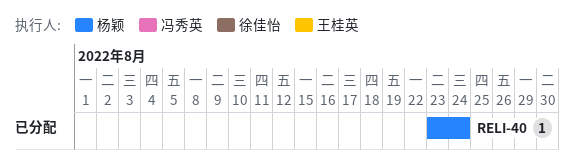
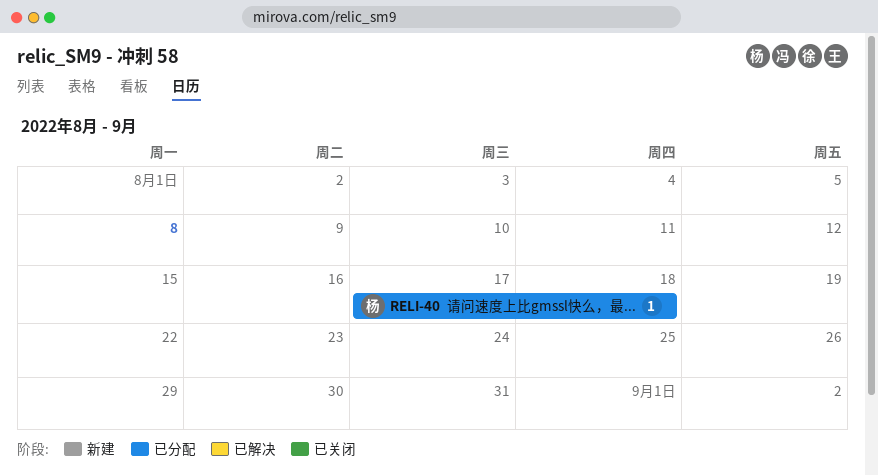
RELI-40, start: Aug 23 -> Aug 17
RELI-40, due: Aug 24 -> Aug 18

